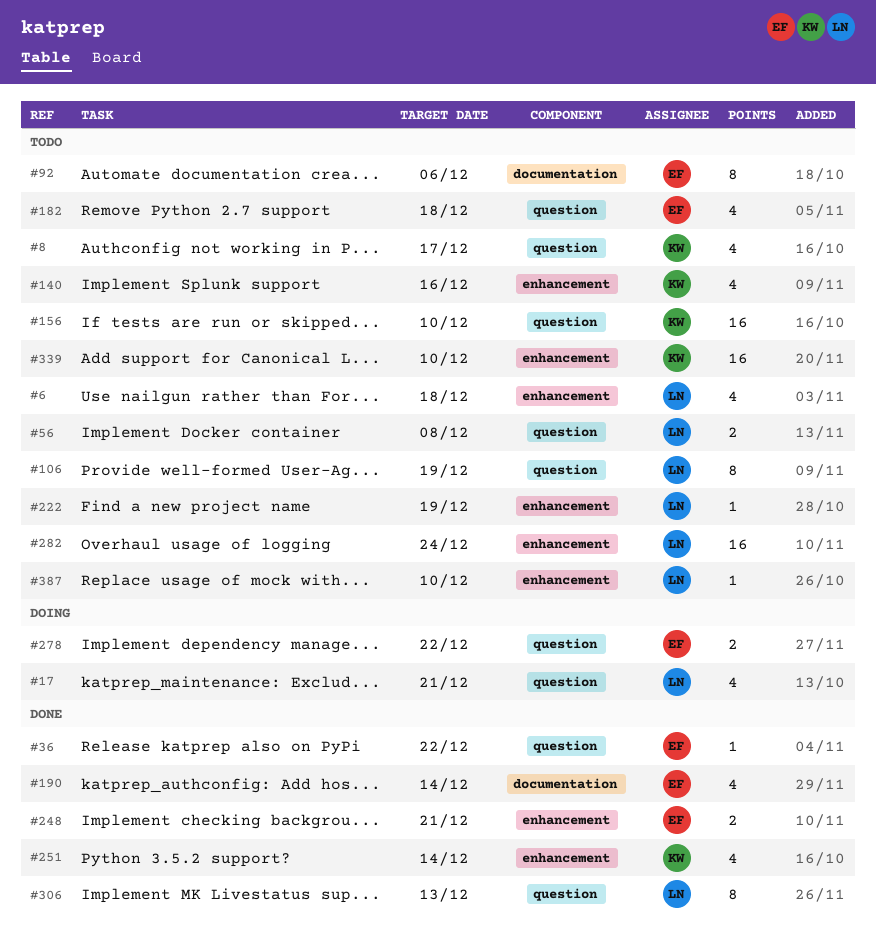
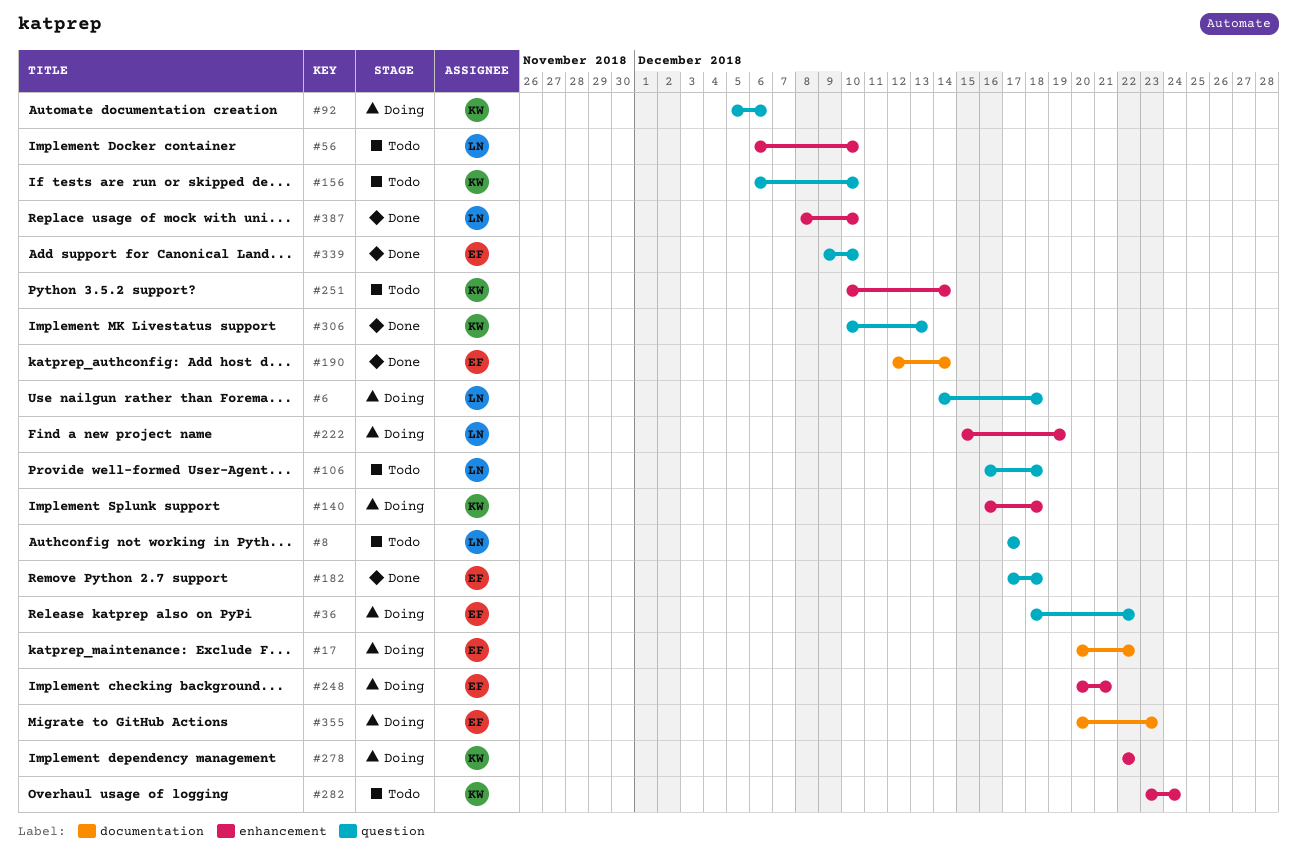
#6, status: Todo -> Doing
#6, label: enhancement -> question
#8, owner: KW -> LN
#17, owner: LN -> EF
#17, label: question -> documentation
#17, due: Dec 21 -> Dec 22
#36, status: Done -> Doing
#56, label: question -> enhancement
#56, due: Dec 8 -> Dec 10
#92, status: Todo -> Doing
#92, owner: EF -> KW
#92, label: documentation -> question
#106, due: Dec 19 -> Dec 18
#140, status: Todo -> Doing
#140, due: Dec 16 -> Dec 18
#182, status: Todo -> Done
#222, status: Todo -> Doing
#248, status: Done -> Doing
#251, status: Done -> Todo
#278, owner: EF -> KW
#278, label: question -> enhancement
#282, owner: LN -> KW
#306, owner: LN -> KW
#339, status: Todo -> Done
#339, owner: KW -> EF
#339, label: enhancement -> question
#355: none -> present
#387, status: Todo -> Done

